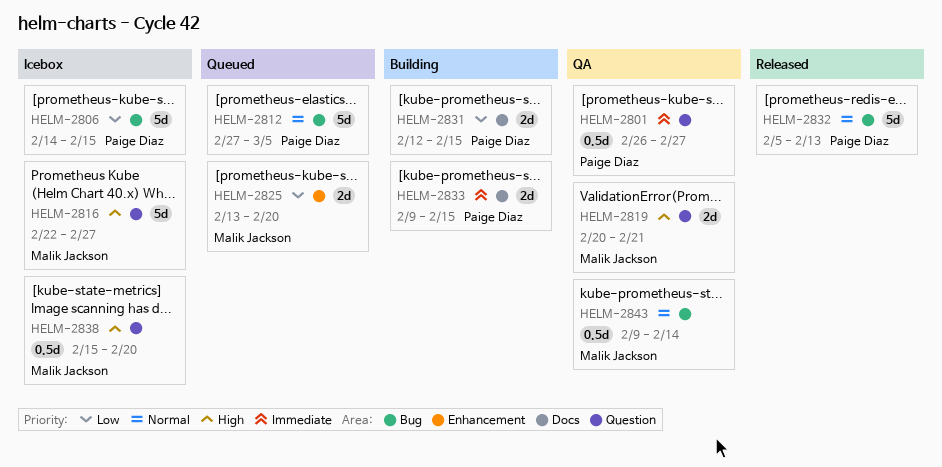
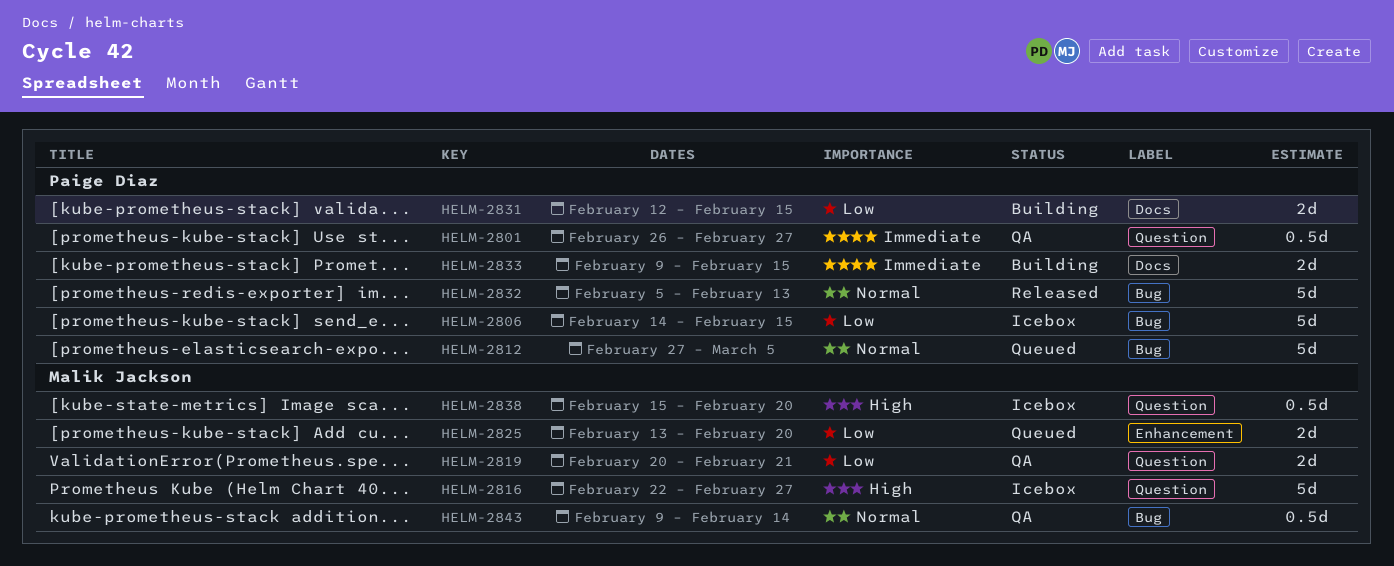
HELM-2819, priority: High -> Low

